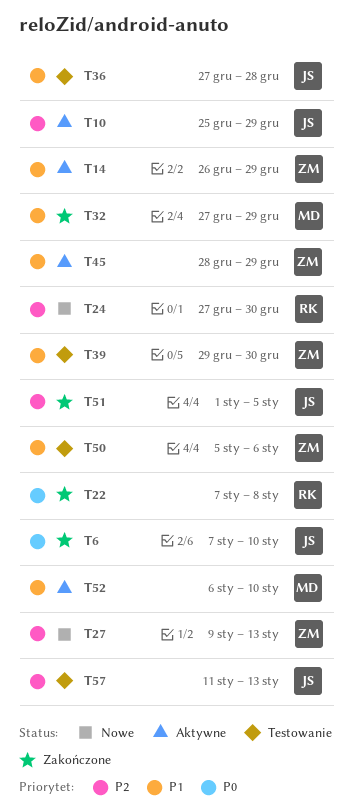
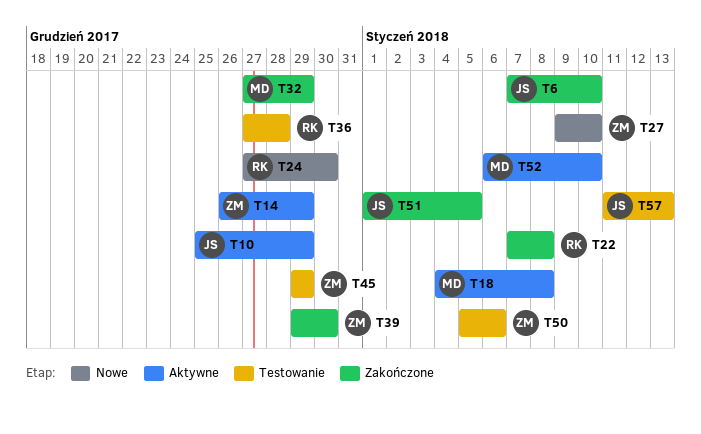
T18: none -> present
T27, due: Jan 13 -> Jan 10
T36, owner: JS -> RK
T39, status: Testowanie -> Zakończone
T45, status: Aktywne -> Testowanie
T45, start: Dec 28 -> Dec 29

